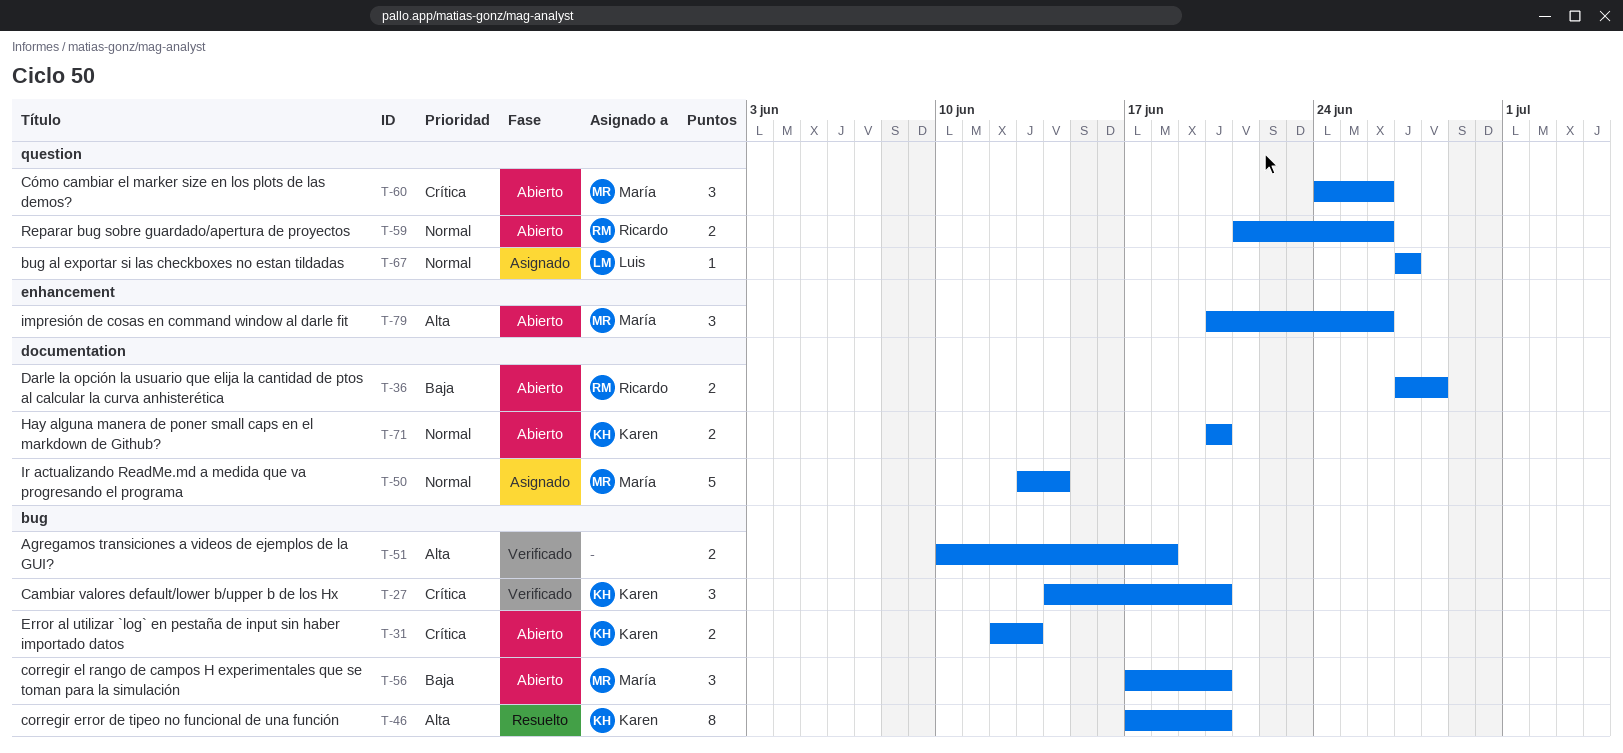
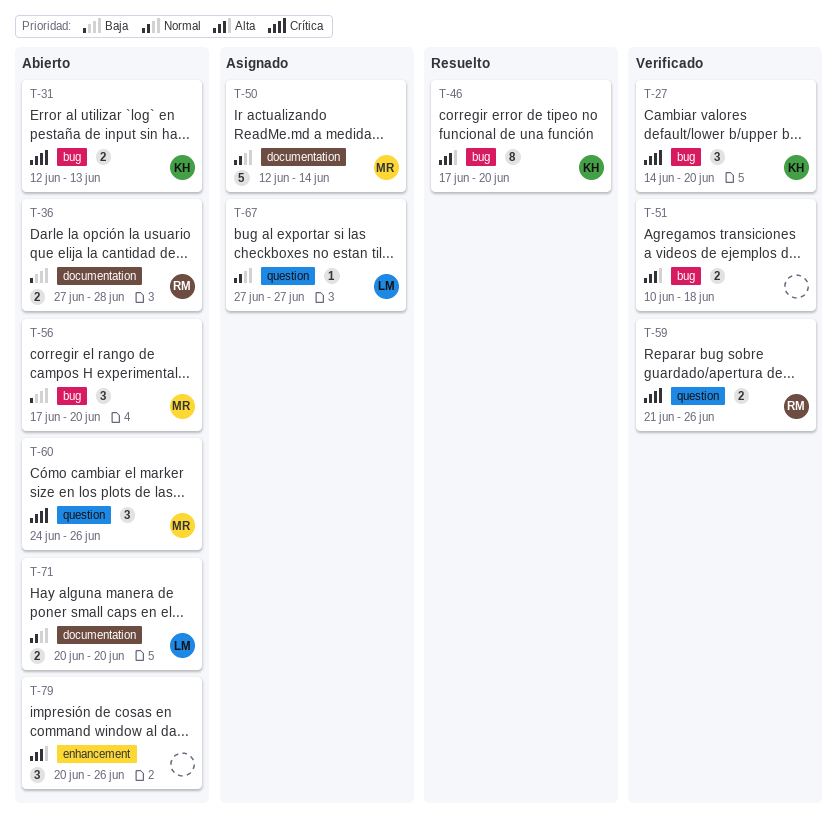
T-50, start: Jun 13 -> Jun 12
T-59, status: Abierto -> Verificado
T-59, priority: Normal -> Crítica
T-71, owner: Karen -> Luis
T-79, owner: María -> none

